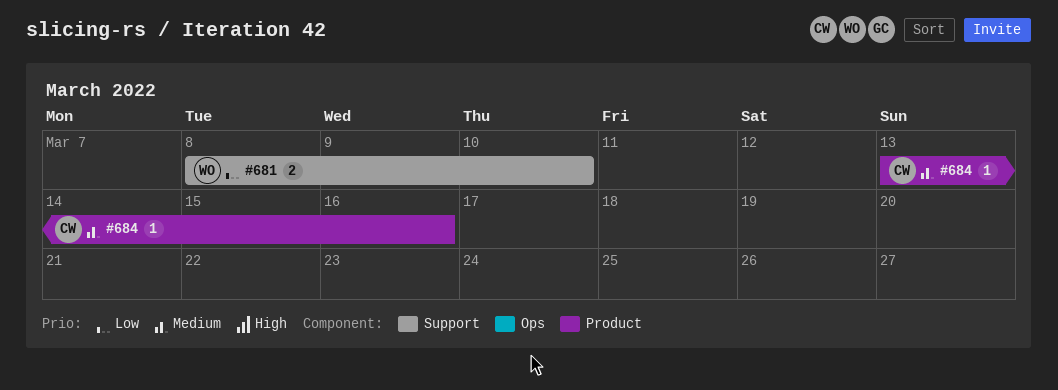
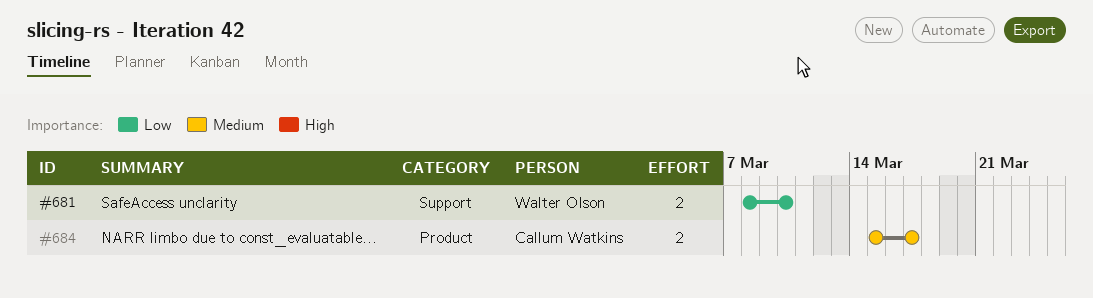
#684, estimate: 1 -> 2
#684, start: Mar 13 -> Mar 15
#684, due: Mar 16 -> Mar 17

